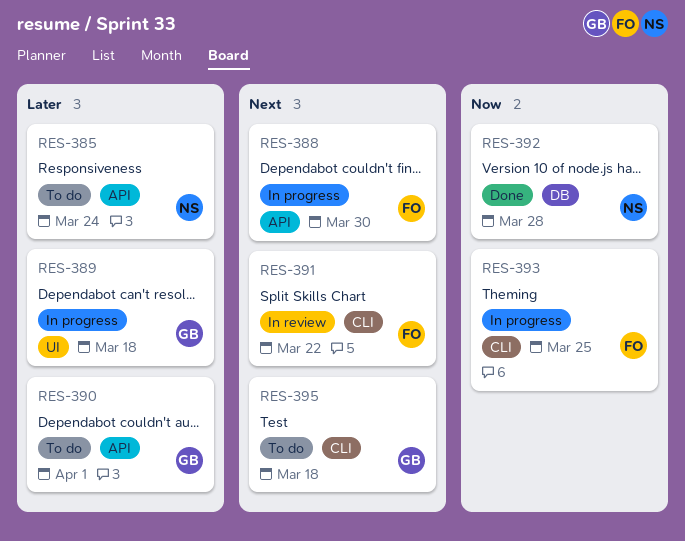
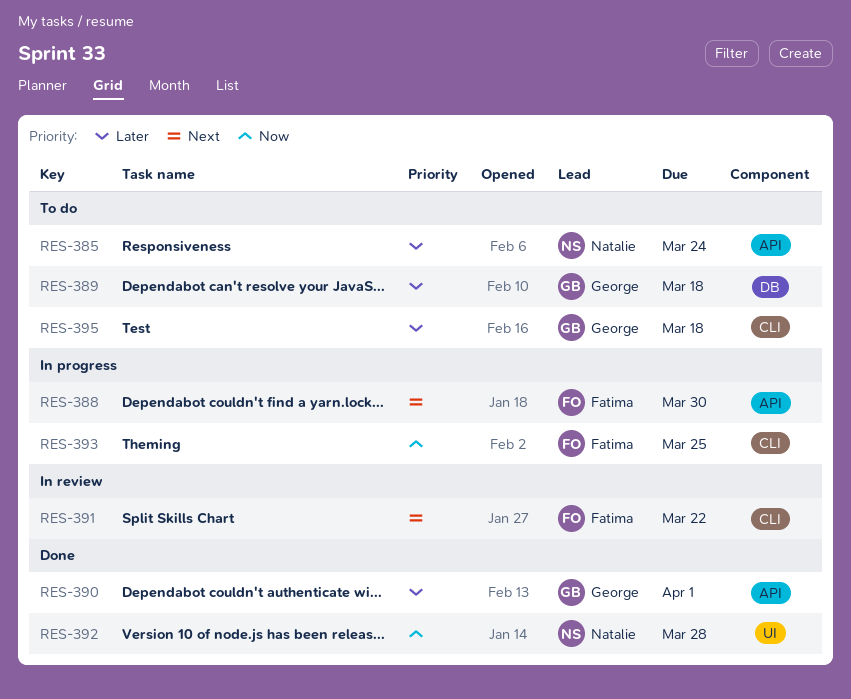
RES-389, status: In progress -> To do
RES-389, label: UI -> DB
RES-390, status: To do -> Done
RES-392, label: DB -> UI
RES-395, priority: Next -> Later

